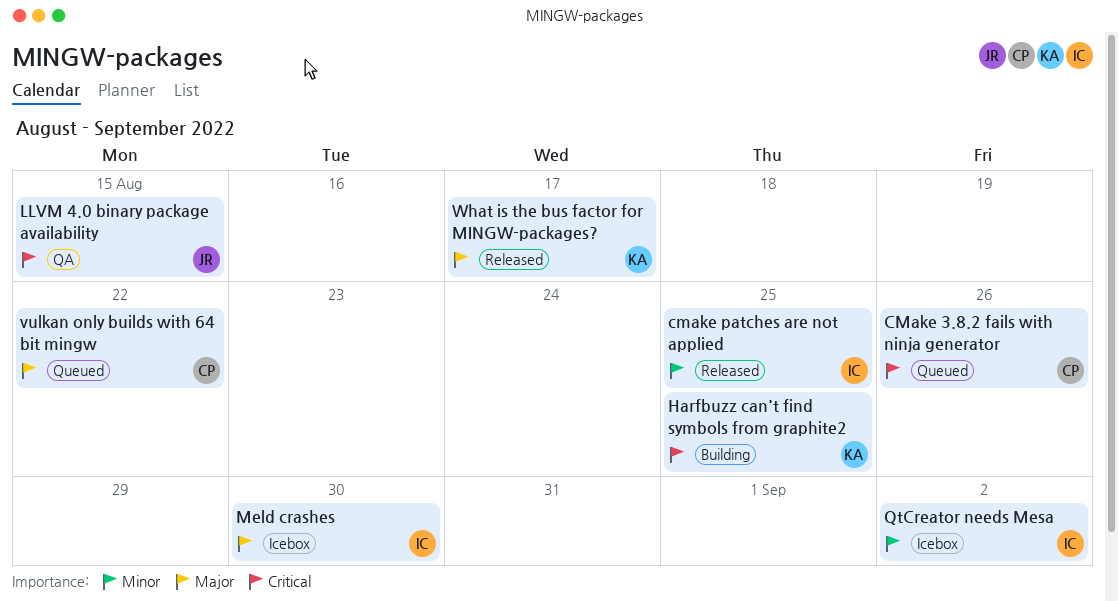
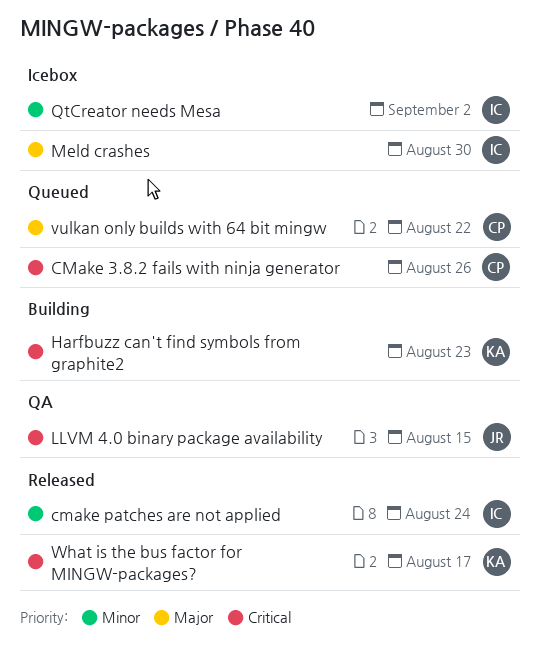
cmake patches are not applied, due: Aug 25 -> Aug 24
Harfbuzz can't find symbols from graphite2, due: Aug 25 -> Aug 23
What is the bus factor for MINGW-packages?, priority: Major -> Critical

